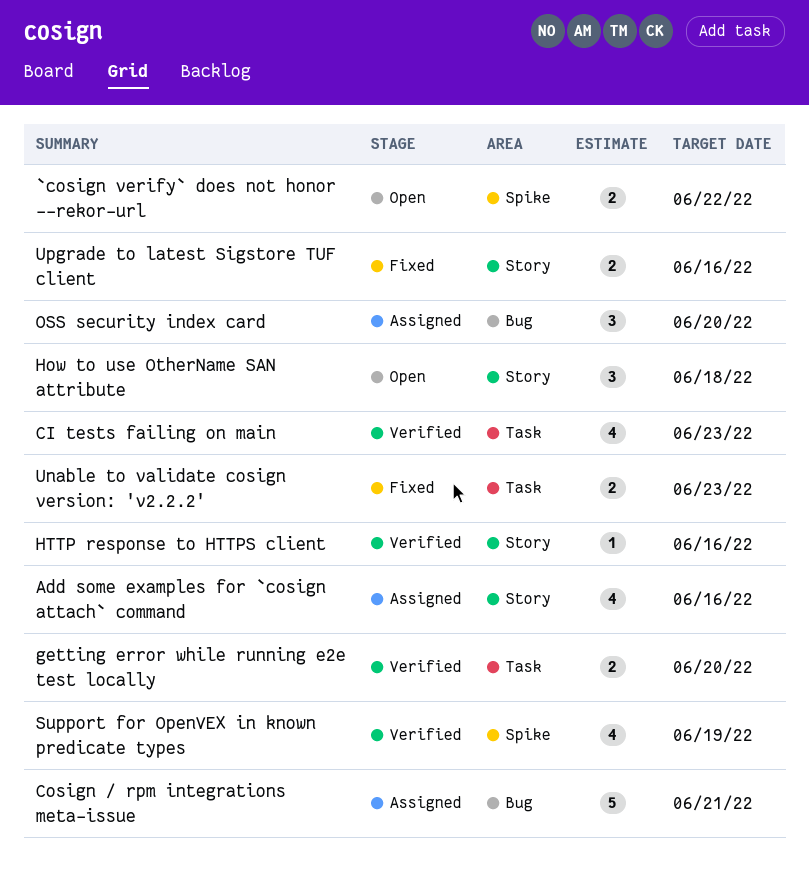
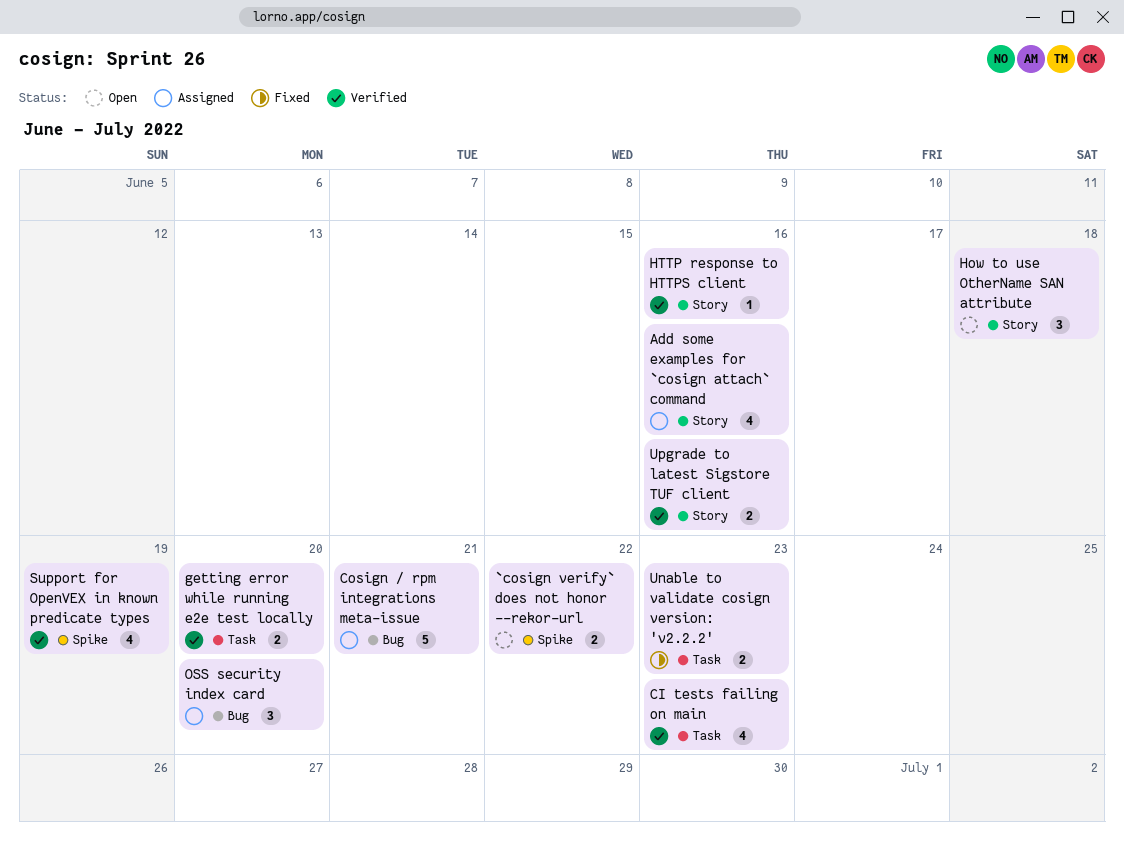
Upgrade to latest Sigstore TUF client, status: Fixed -> Verified

